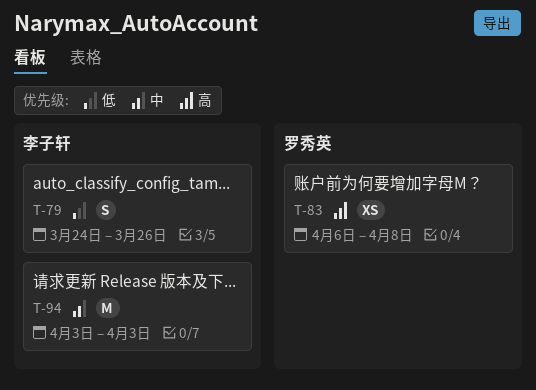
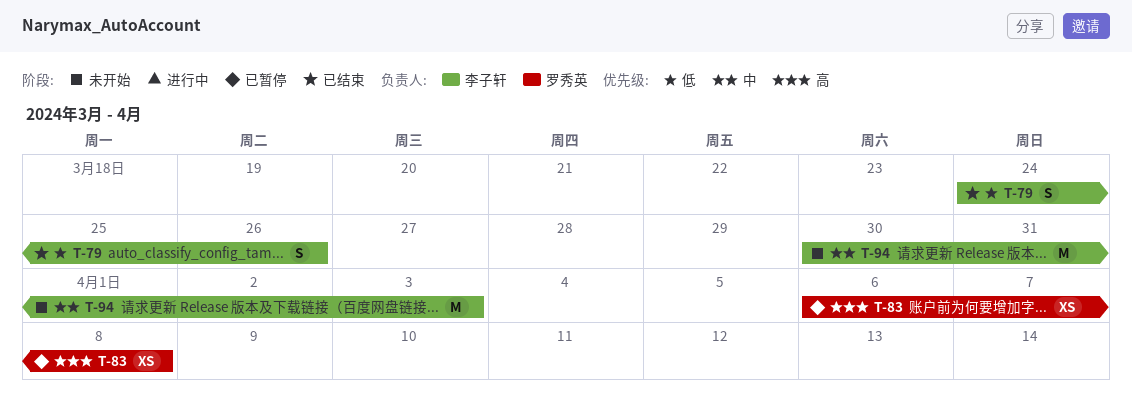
T-94, start: Apr 3 -> Mar 30

